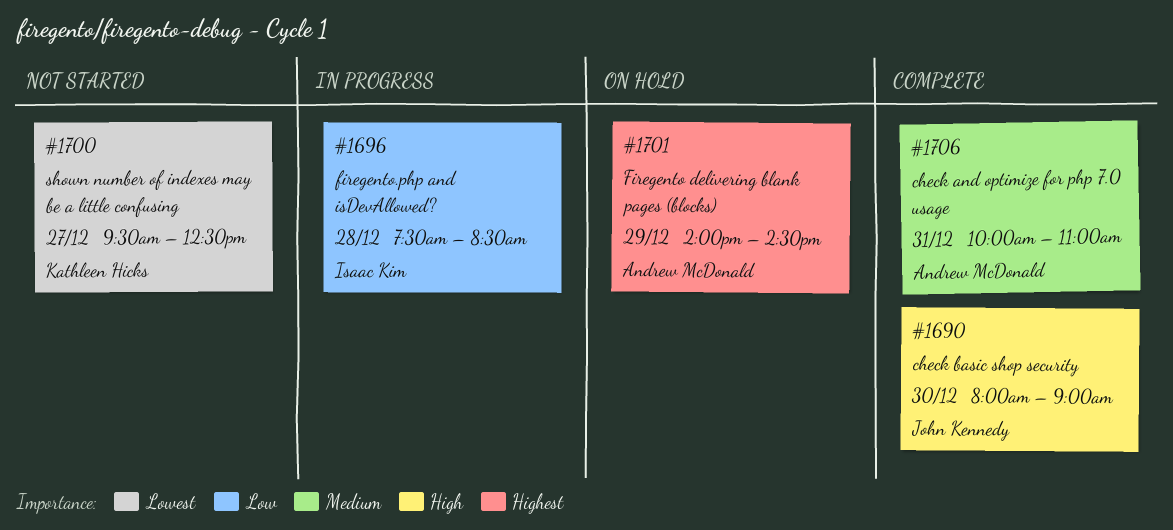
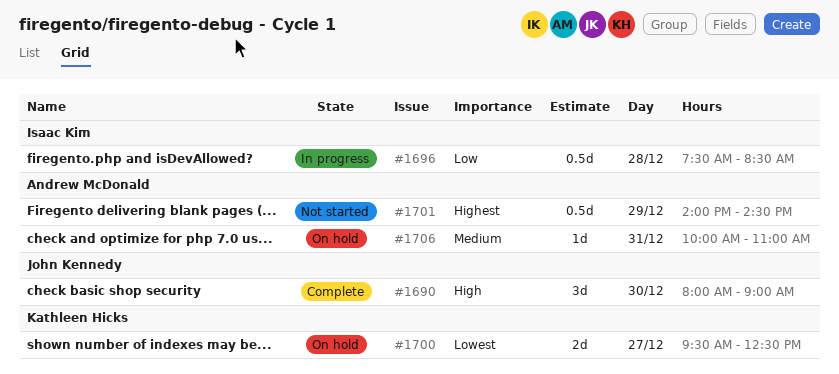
#1700, status: Not started -> On hold
#1701, status: On hold -> Not started
#1706, status: Complete -> On hold

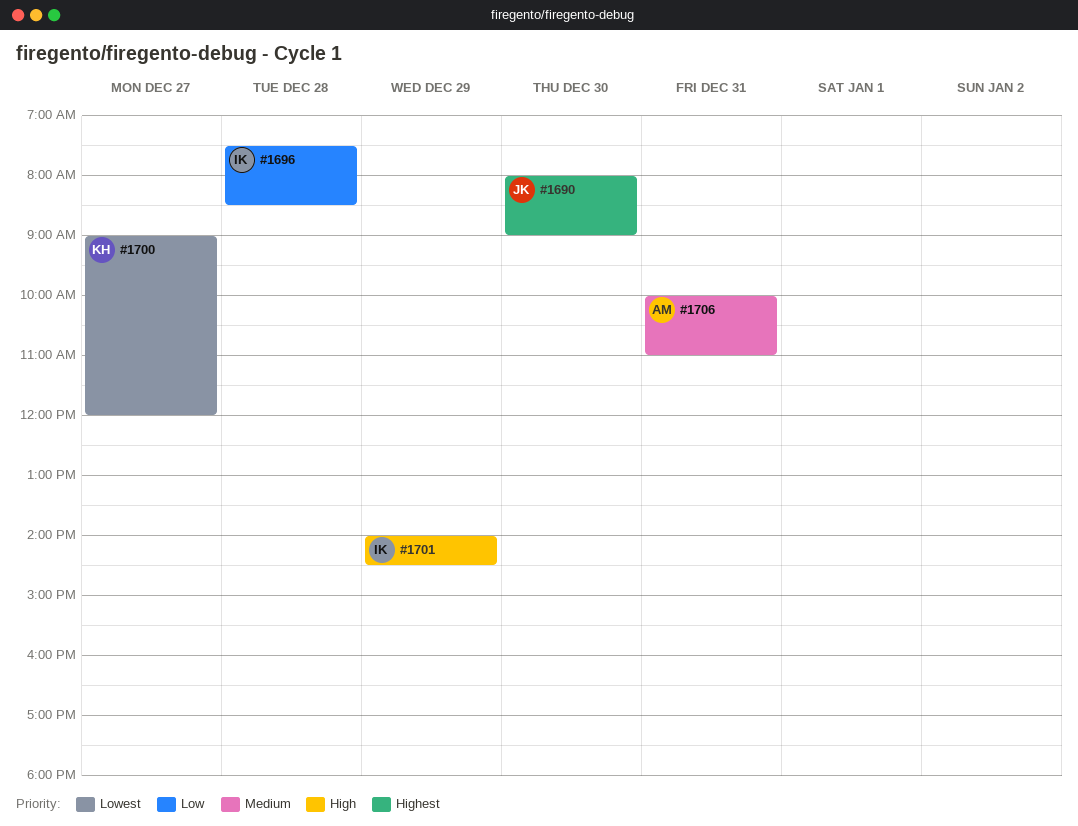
#1690, priority: High -> Highest
#1700, begins: 09:30 -> 09:00
#1700, ends: 12:30 -> 12:00
#1701, owner: Andrew McDonald -> Isaac Kim
#1701, priority: Highest -> High

